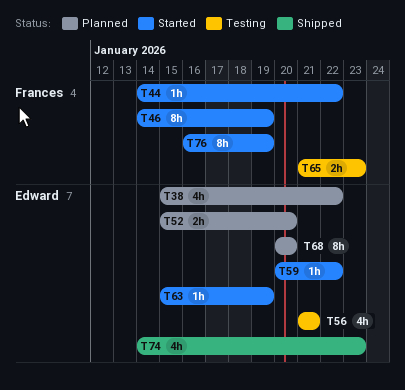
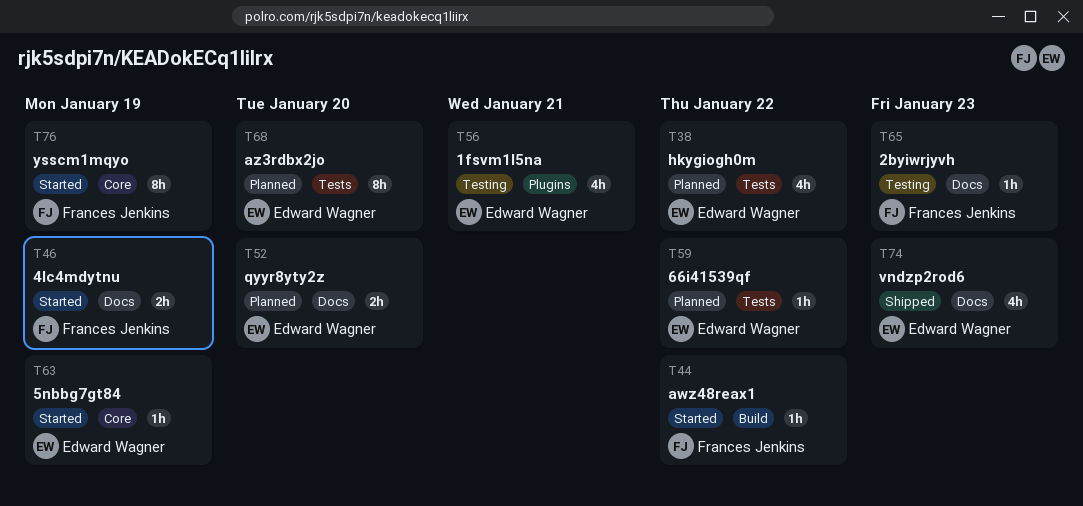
T46, estimate: 8h -> 2h
T59, status: Started -> Planned
T65, estimate: 2h -> 1h

